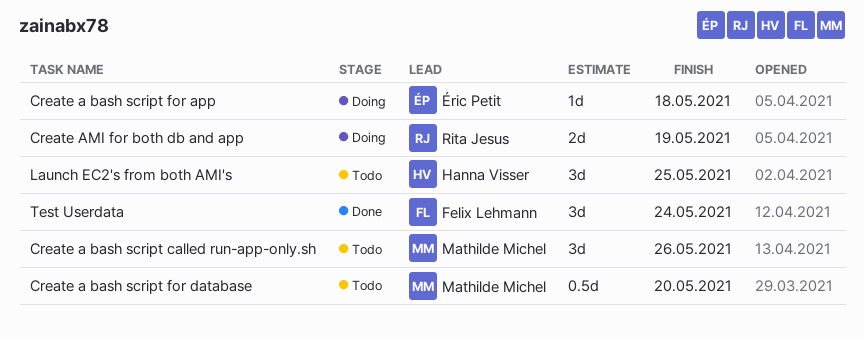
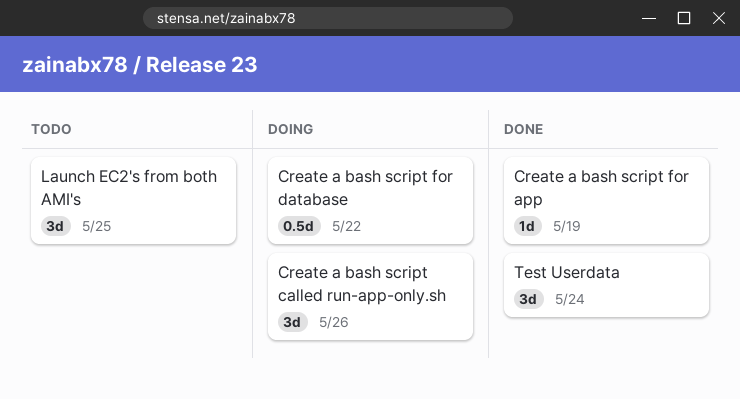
Create a bash script called run-app-only.sh, status: Todo -> Doing
Create a bash script for app, status: Doing -> Done
Create a bash script for app, due: May 18 -> May 19
Create a bash script for database, status: Todo -> Doing
Create a bash script for database, due: May 20 -> May 22
Create AMI for both db and app: present -> none

